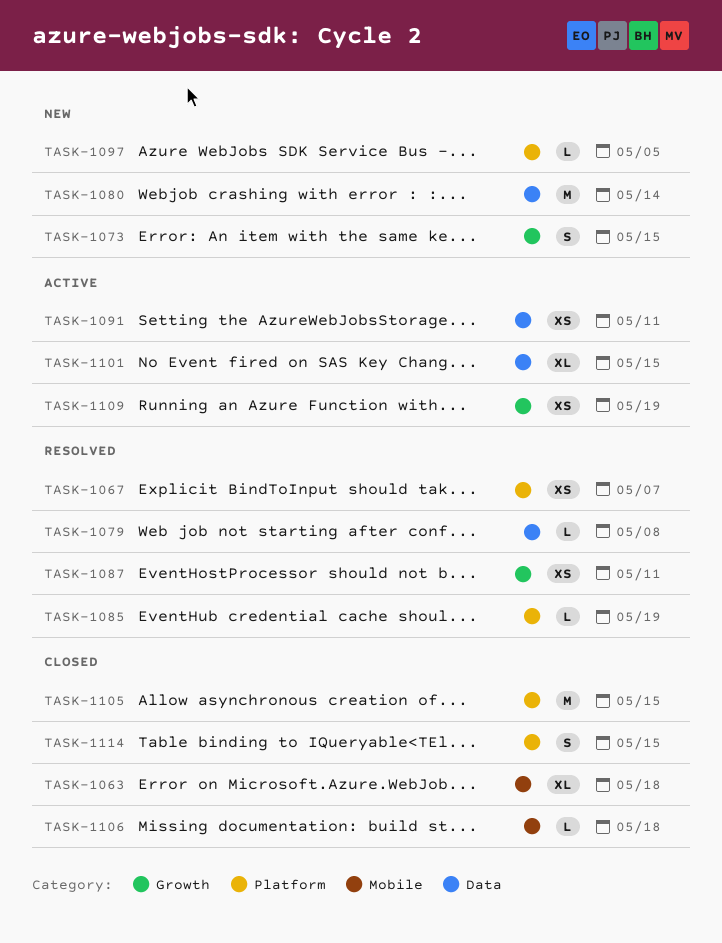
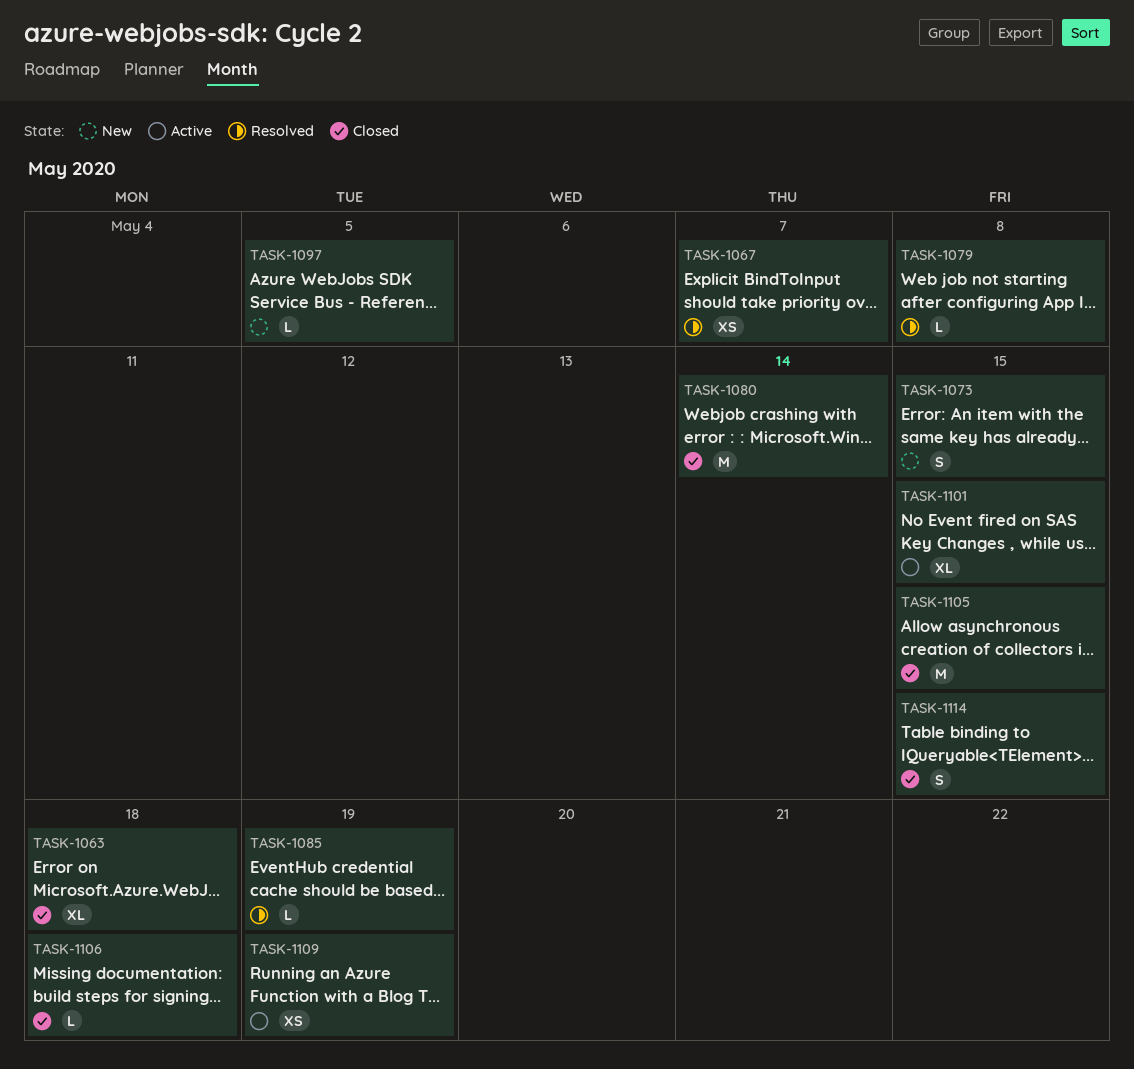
TASK-1080, status: New -> Closed
TASK-1087: present -> none
TASK-1091: present -> none

